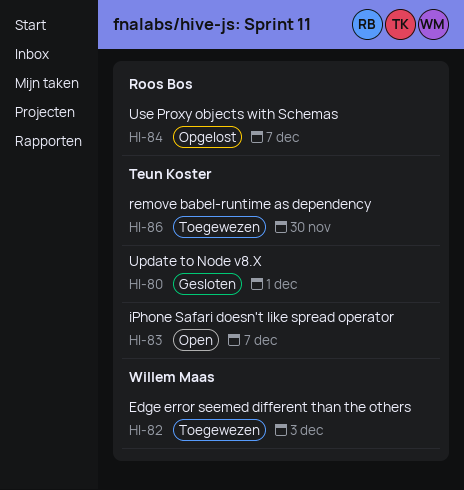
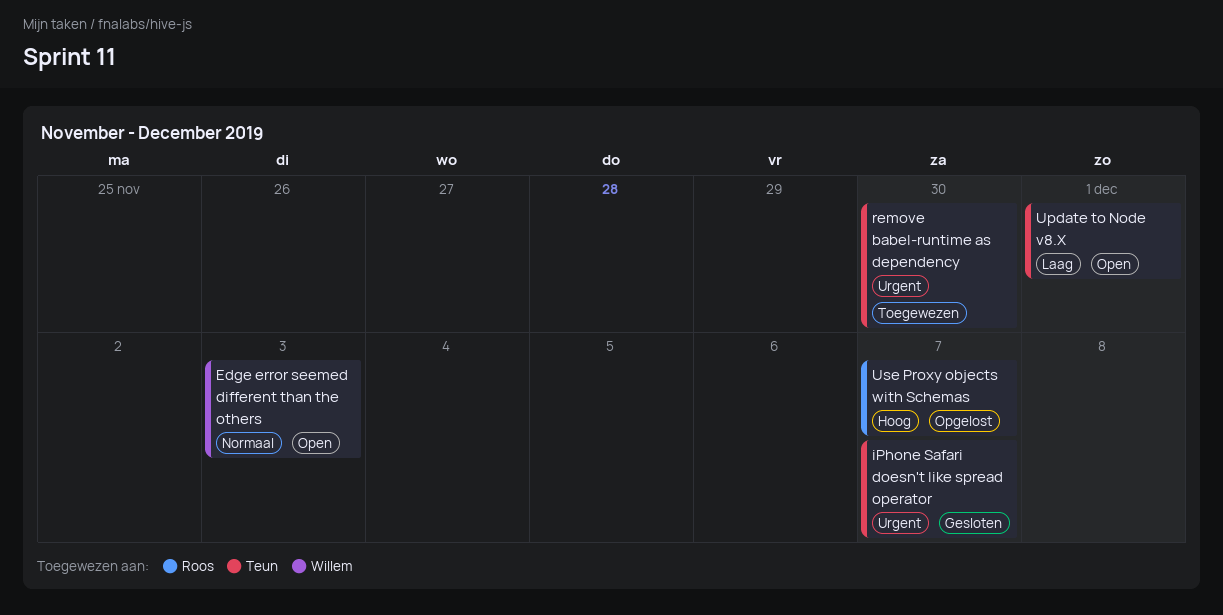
Edge error seemed different than the others, status: Toegewezen -> Open
iPhone Safari doesn't like spread operator, status: Open -> Gesloten
Update to Node v8.X, status: Gesloten -> Open

